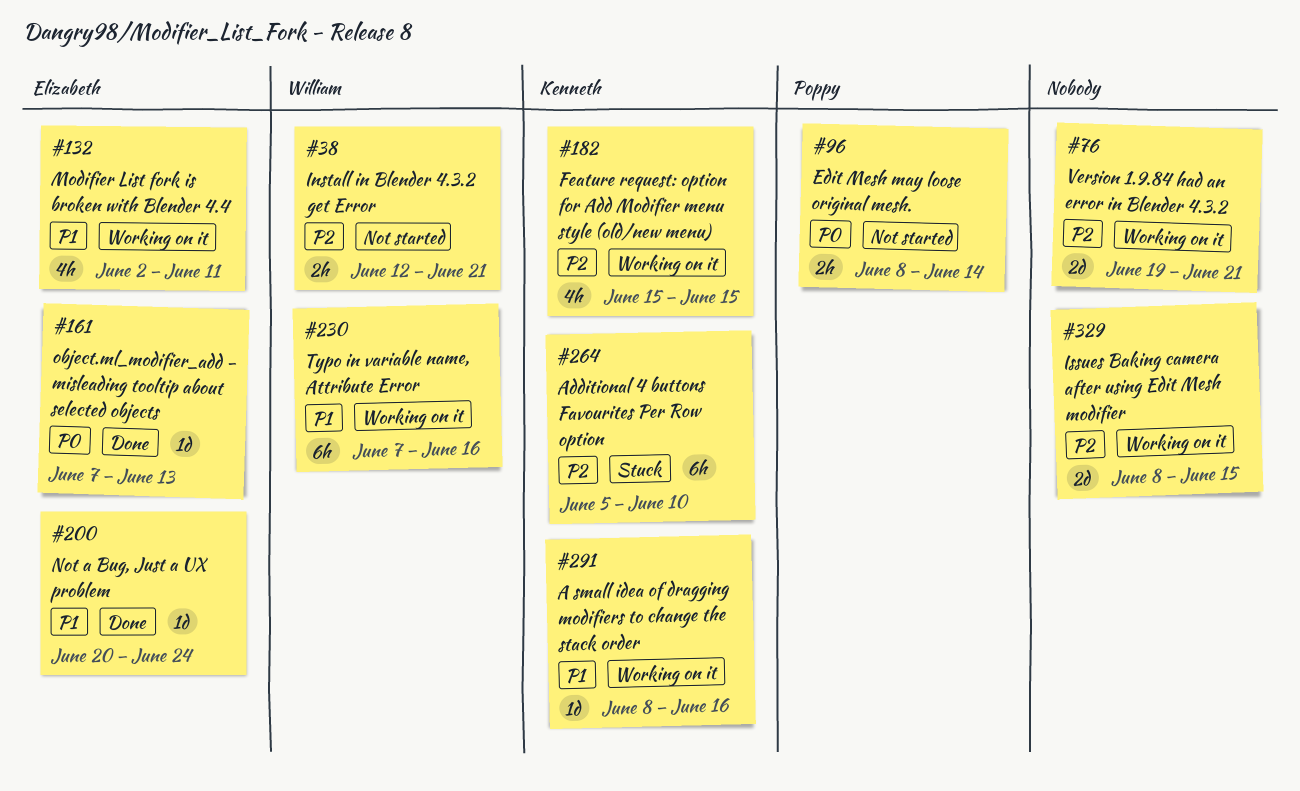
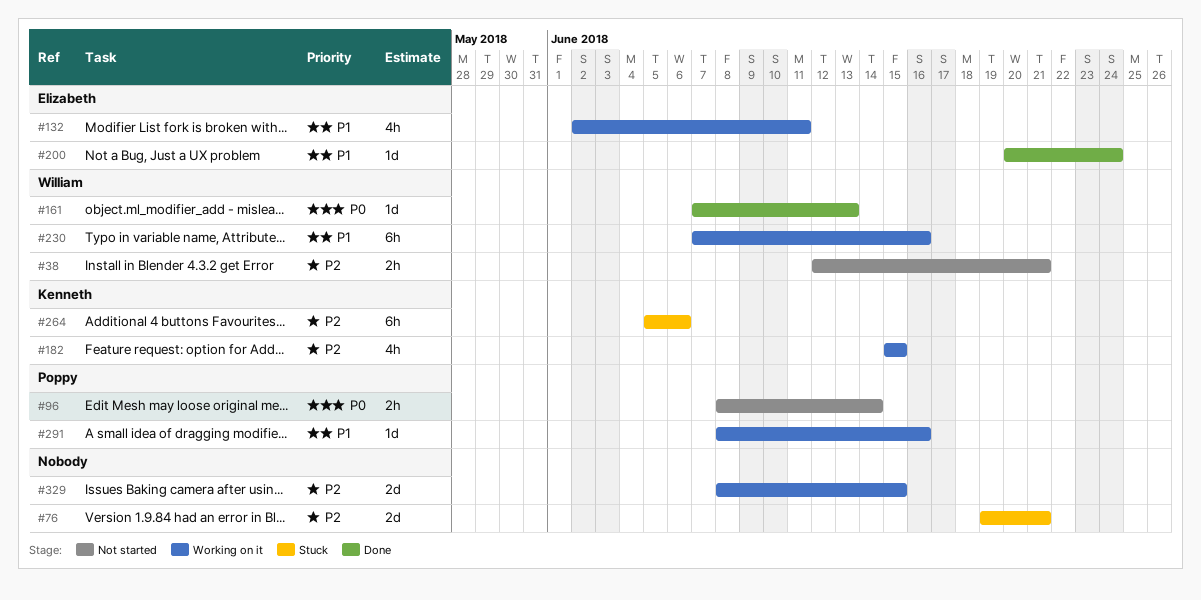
#76, status: Working on it -> Stuck
#161, owner: Elizabeth -> William
#264, due: Jun 10 -> Jun 6
#291, owner: Kenneth -> Poppy

